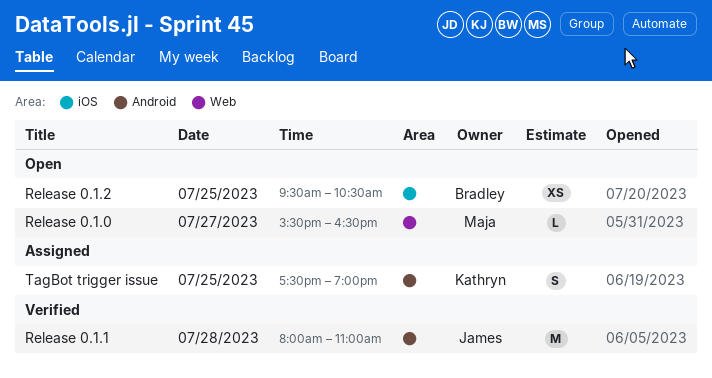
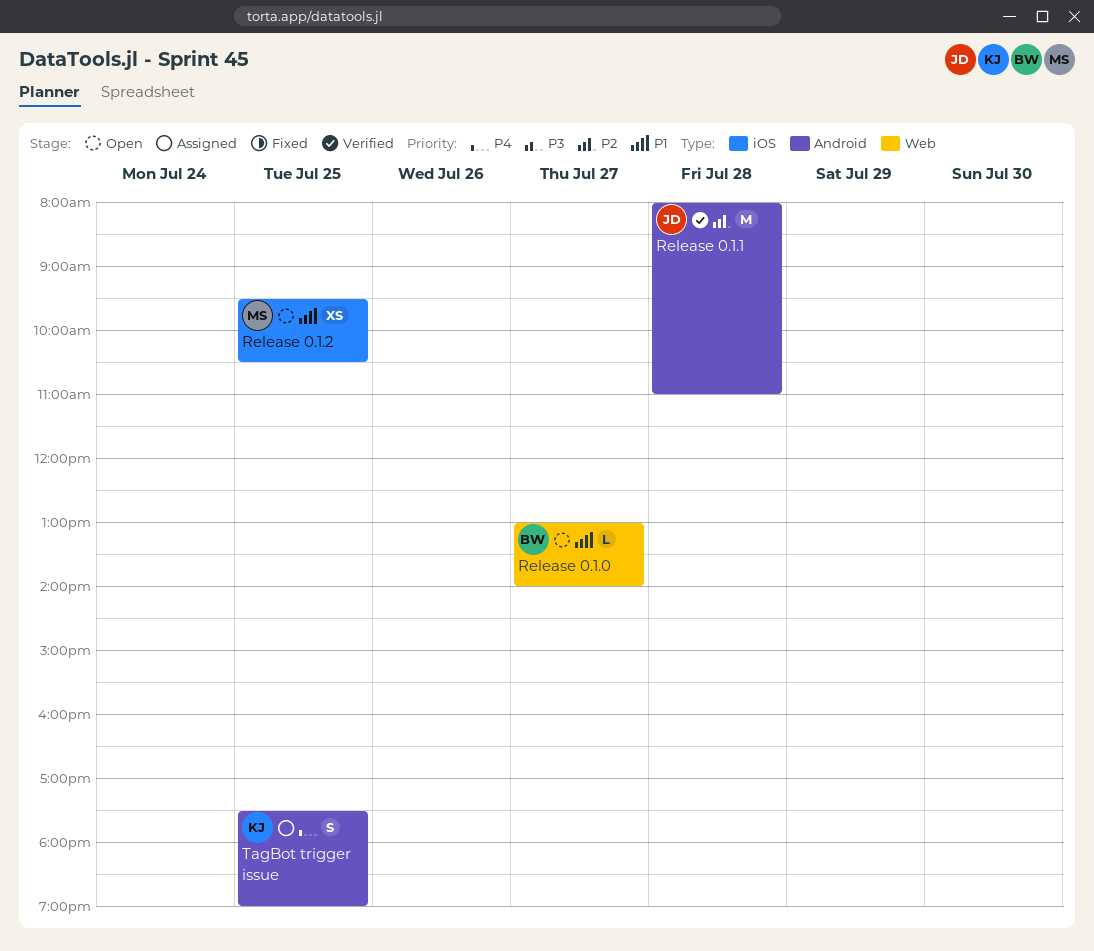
Release 0.1.0, owner: Maja -> Bradley
Release 0.1.0, begins: 15:30 -> 13:00
Release 0.1.0, ends: 16:30 -> 14:00
Release 0.1.2, owner: Bradley -> Maja

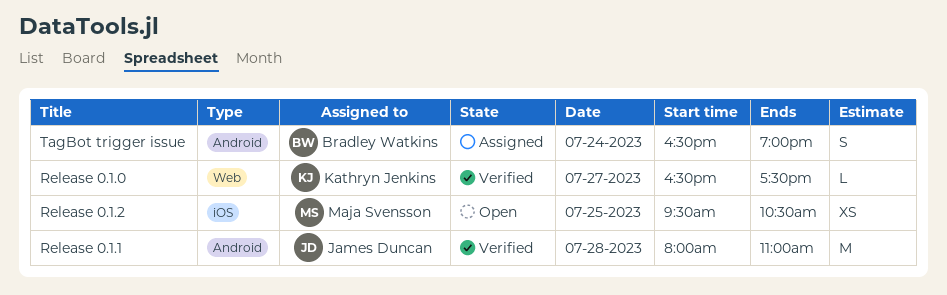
Release 0.1.0, status: Open -> Verified
Release 0.1.0, owner: Bradley Watkins -> Kathryn Jenkins
Release 0.1.0, begins: 13:00 -> 16:30
Release 0.1.0, ends: 14:00 -> 17:30
TagBot trigger issue, owner: Kathryn Jenkins -> Bradley Watkins
TagBot trigger issue, day: Jul 25 -> Jul 24
TagBot trigger issue, begins: 17:30 -> 16:30

